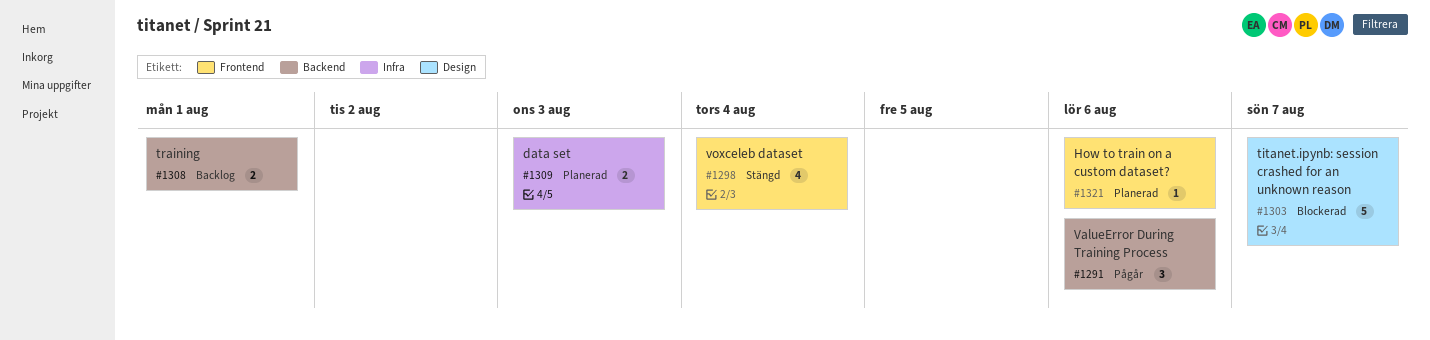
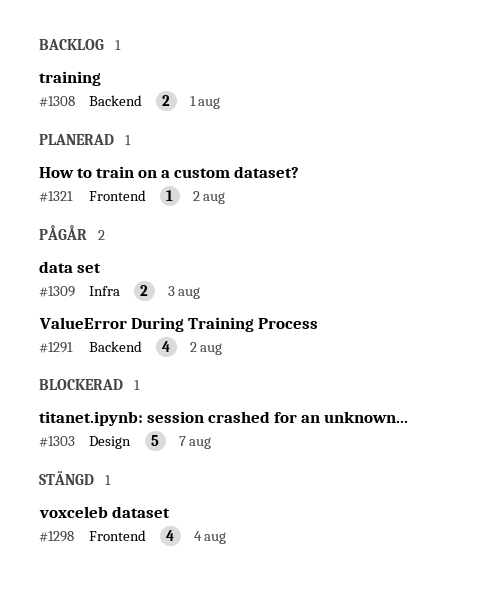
#1291, estimate: 3 -> 4
#1291, due: Aug 6 -> Aug 2
#1309, status: Planerad -> Pågår
#1321, due: Aug 6 -> Aug 2

